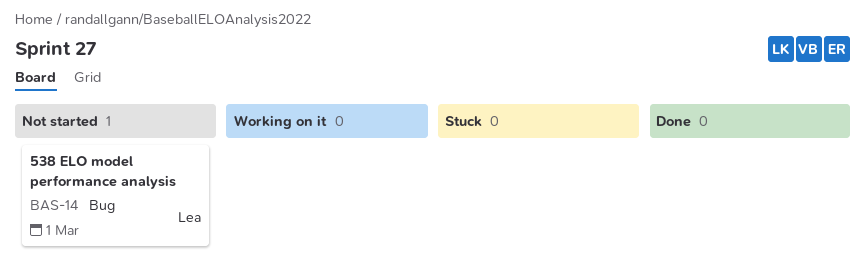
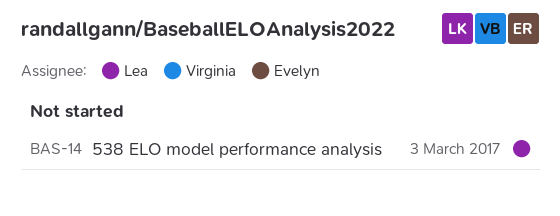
BAS-14, due: Mar 1 -> Mar 3

